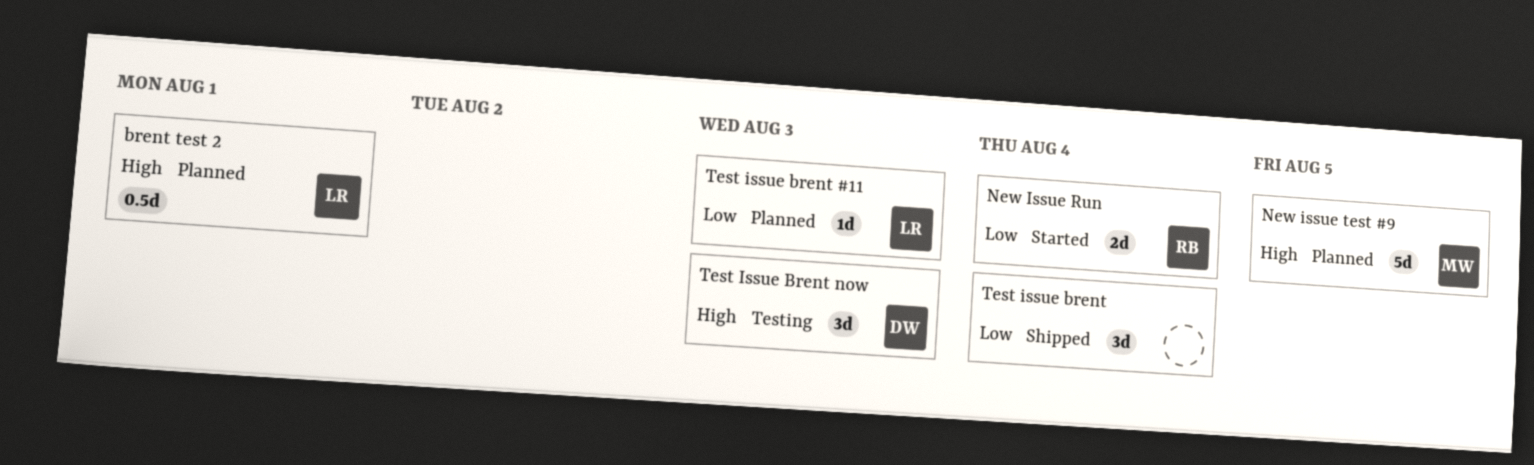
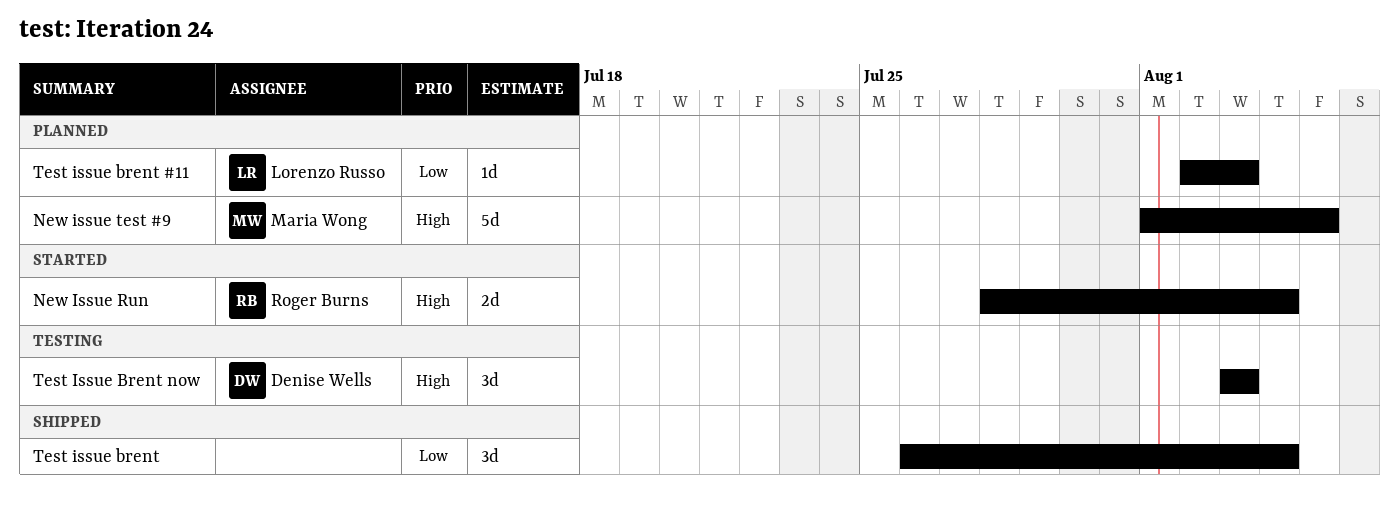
brent test 2: present -> none
New Issue Run, priority: Low -> High

